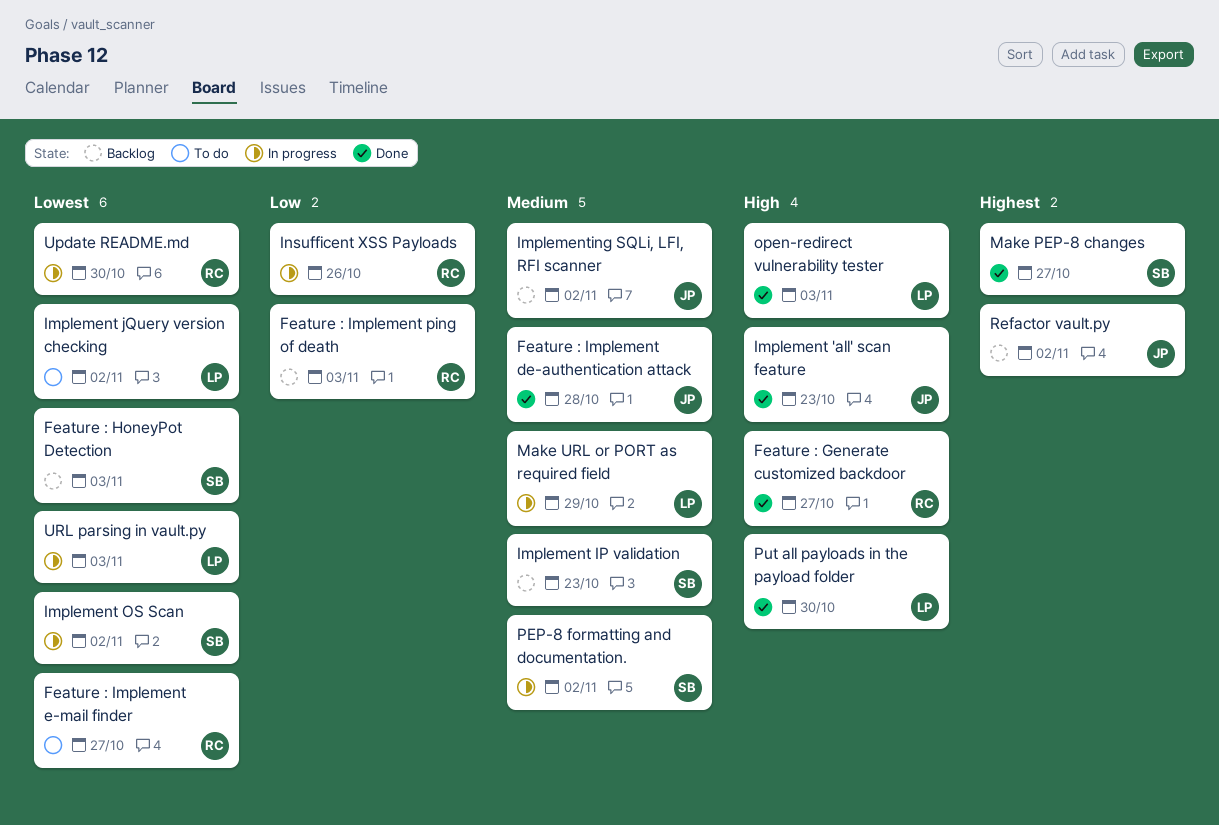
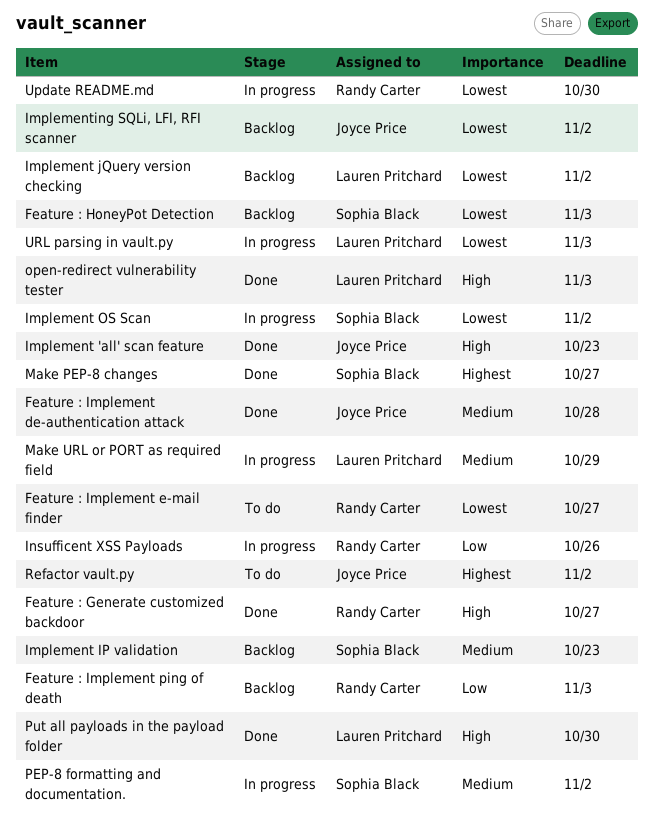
Implement jQuery version checking, status: To do -> Backlog
Implementing SQLi, LFI, RFI scanner, priority: Medium -> Lowest
Refactor vault.py, status: Backlog -> To do

